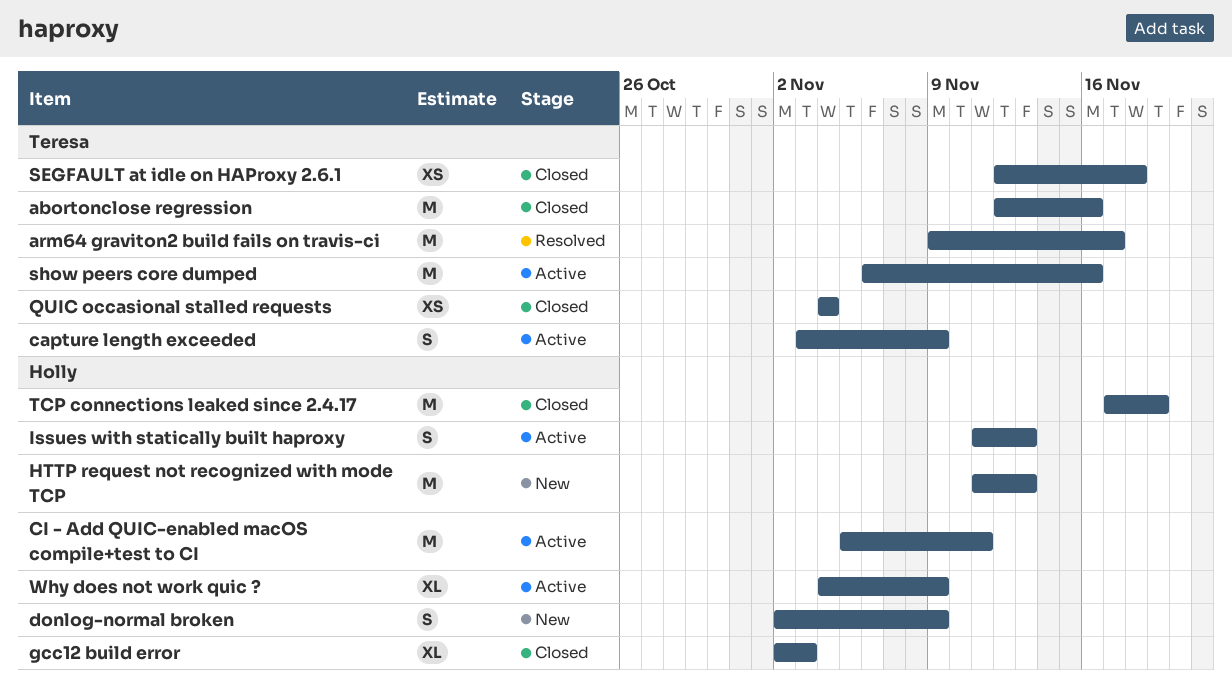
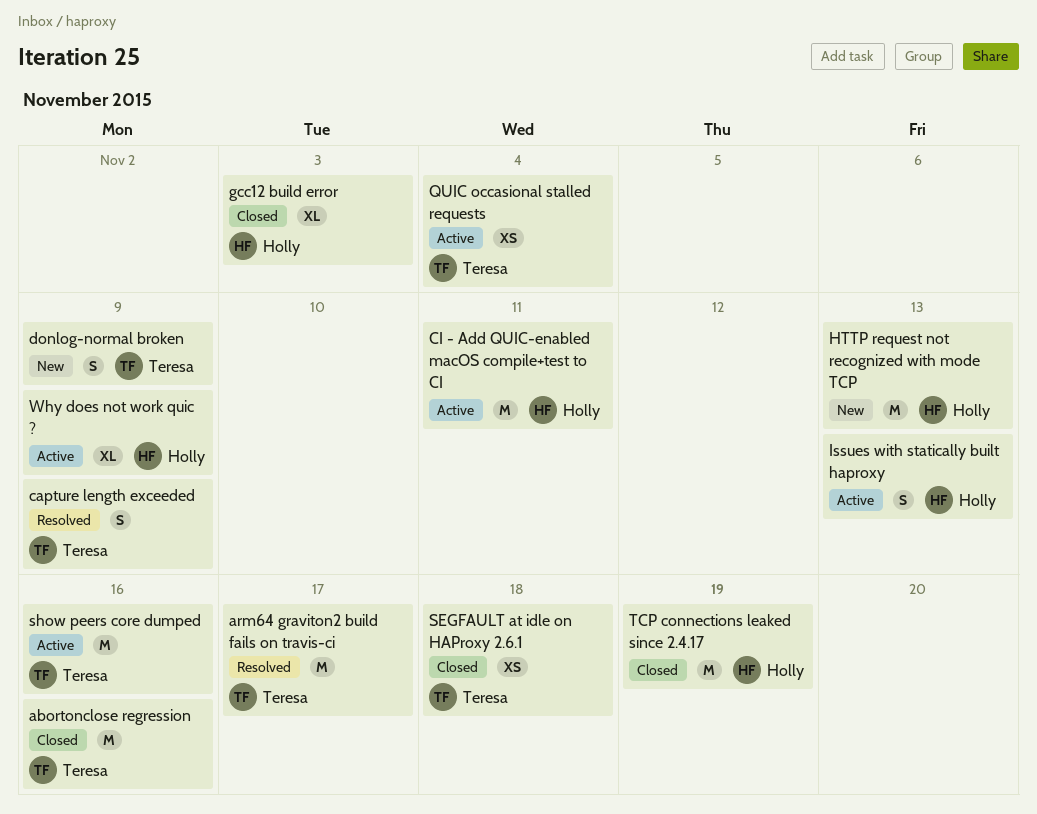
capture length exceeded, status: Active -> Resolved
donlog-normal broken, owner: Holly -> Teresa
QUIC occasional stalled requests, status: Closed -> Active

